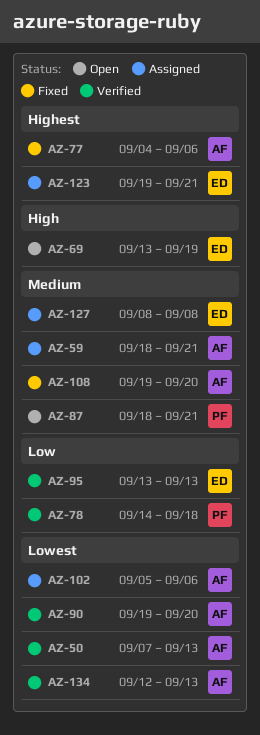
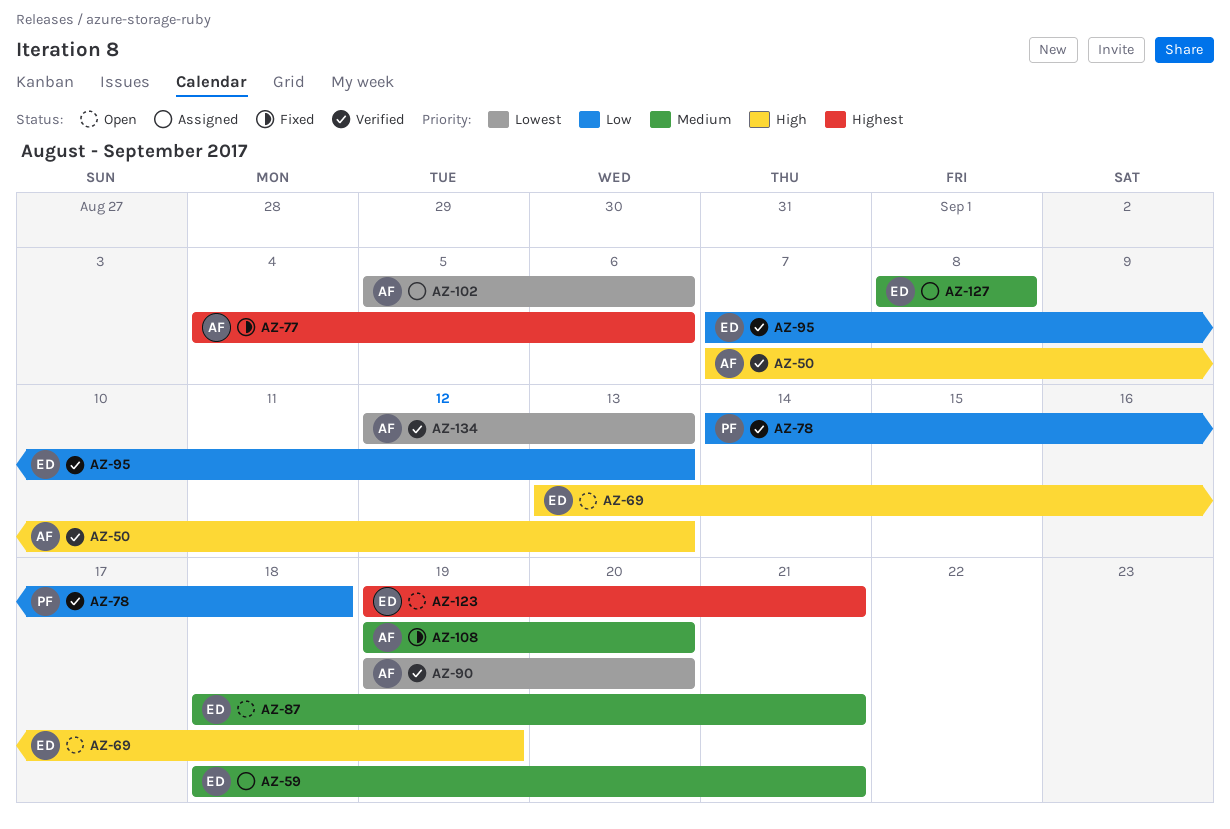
AZ-50, priority: Lowest -> High
AZ-59, owner: AF -> ED
AZ-87, owner: PF -> ED
AZ-95, start: Sep 13 -> Sep 7
AZ-123, status: Assigned -> Open

